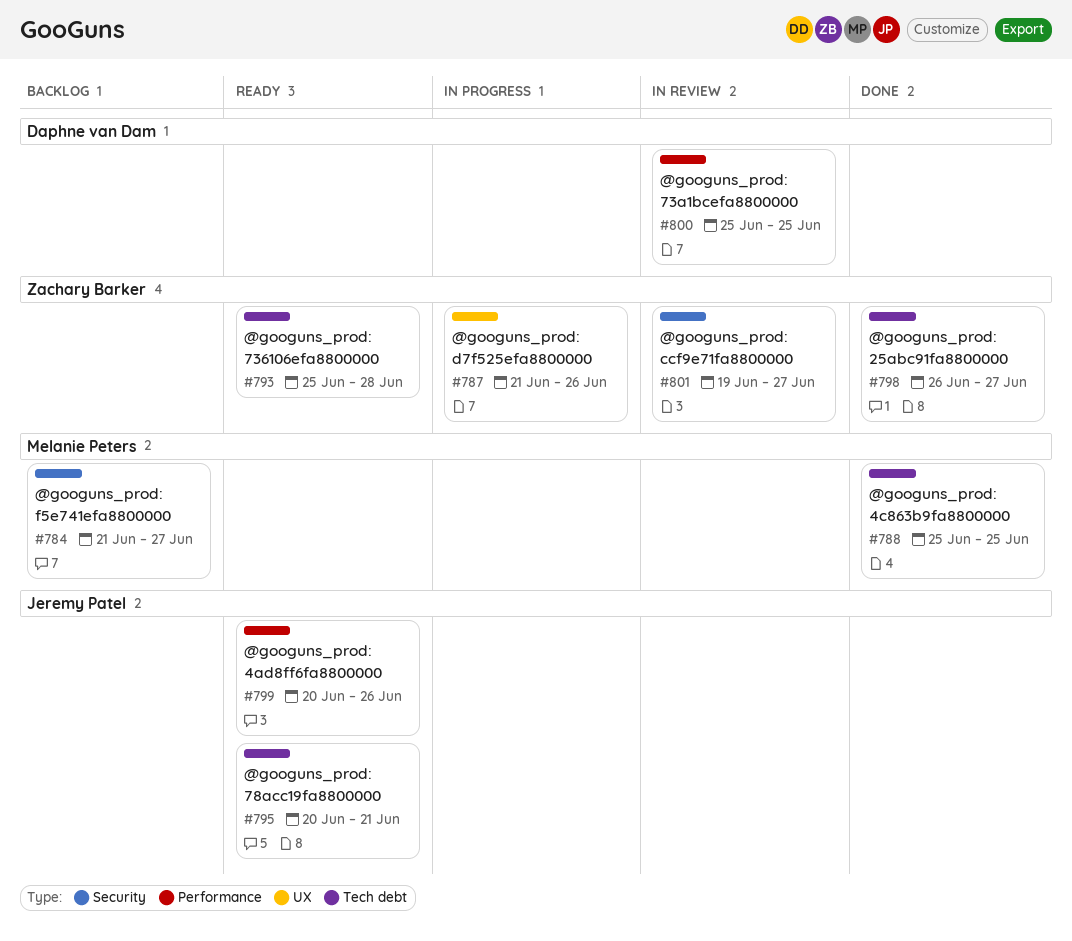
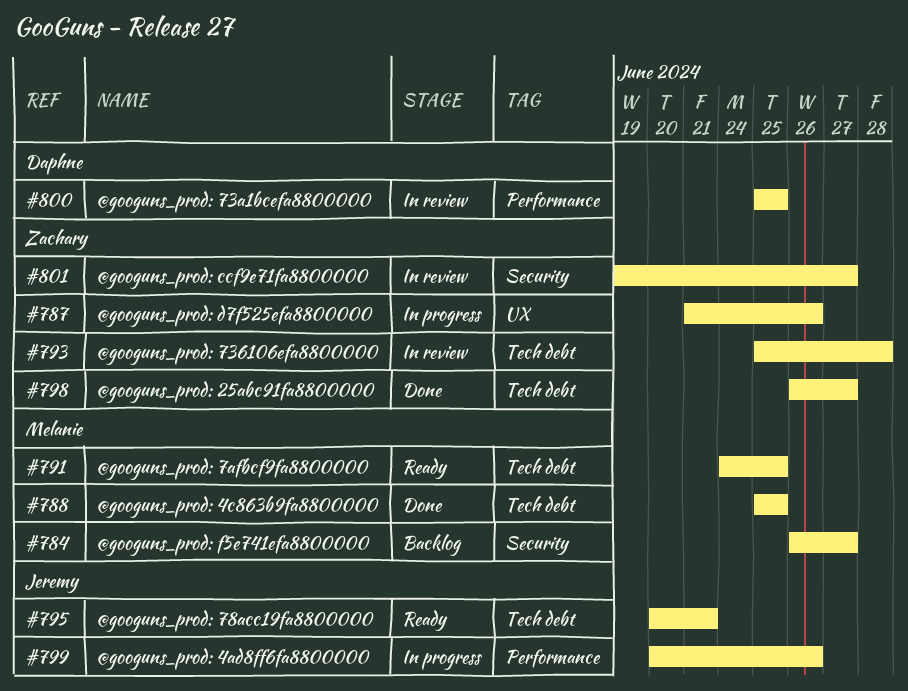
#784, start: Jun 21 -> Jun 26
#791: none -> present
#793, status: Ready -> In review
#799, status: Ready -> In progress

